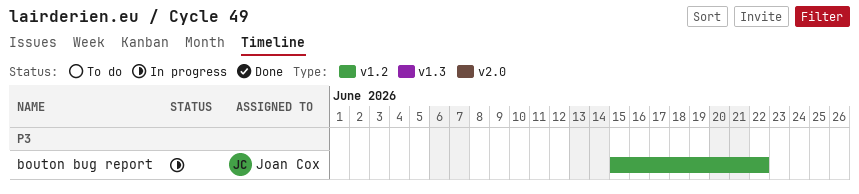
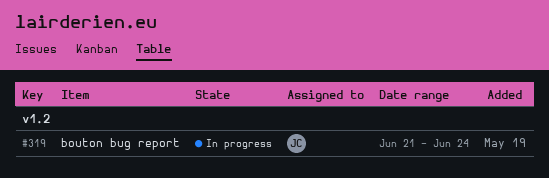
bouton bug report, start: Jun 15 -> Jun 21
bouton bug report, due: Jun 22 -> Jun 24

